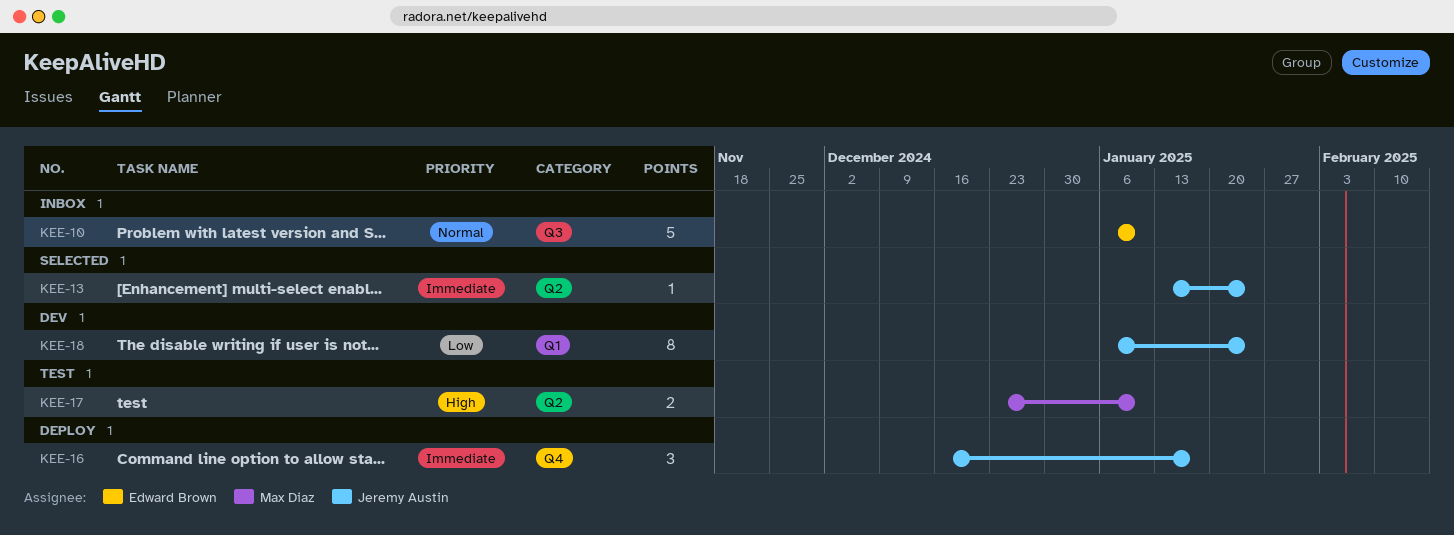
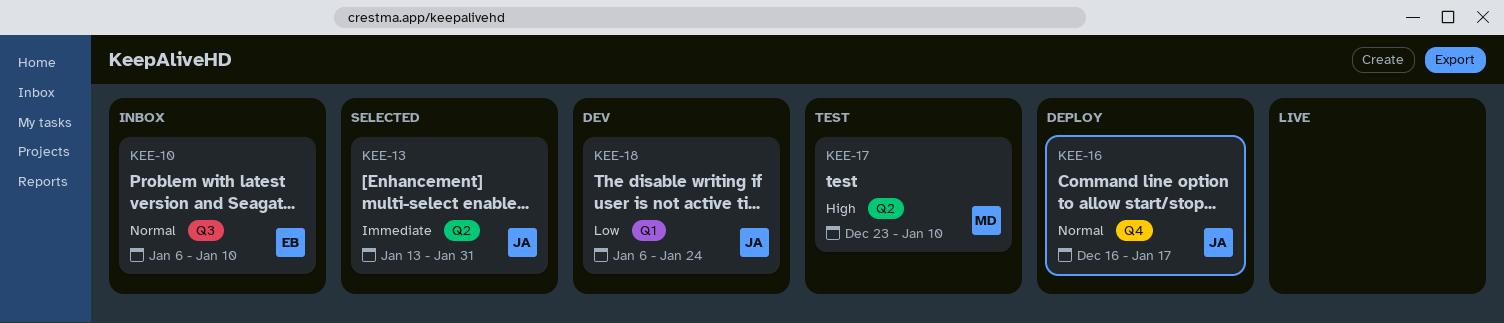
KEE-13, due: Jan 24 -> Jan 31
KEE-16, priority: Immediate -> Normal

